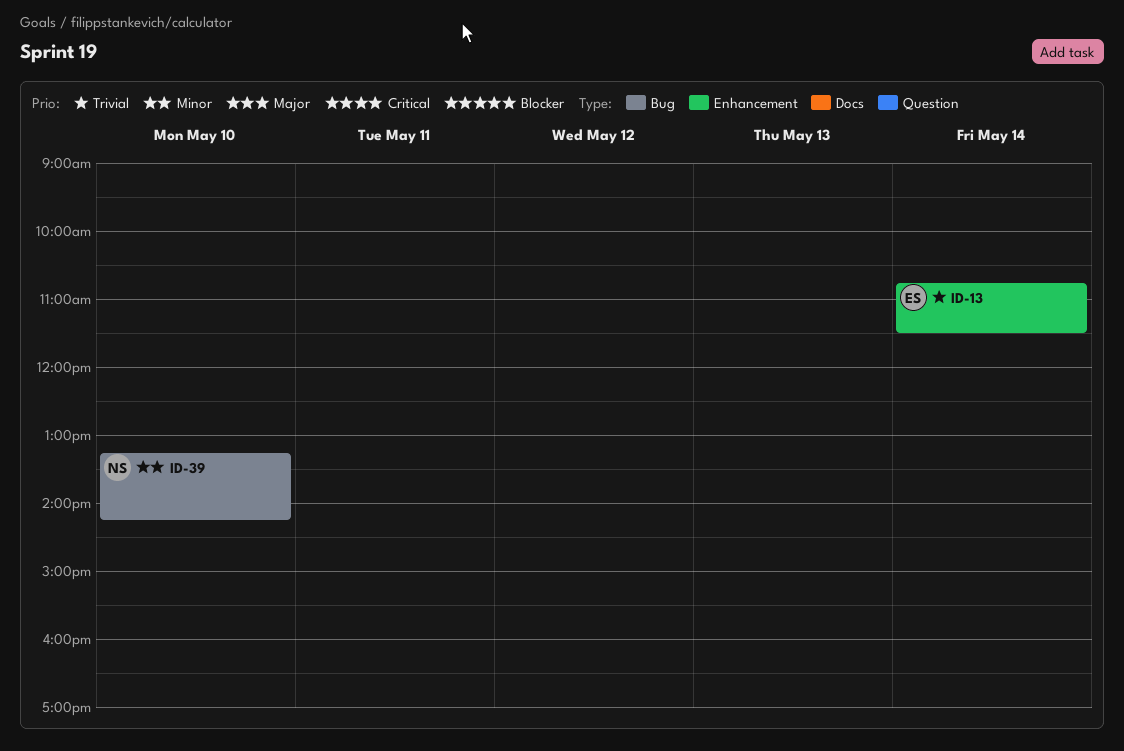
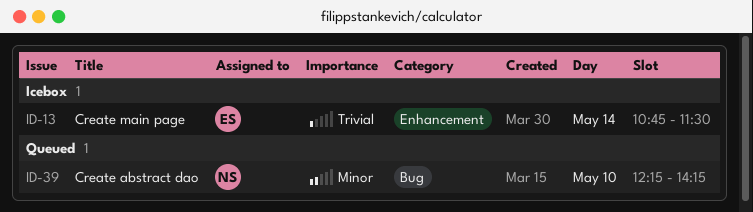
ID-39, begins: 13:15 -> 12:15

